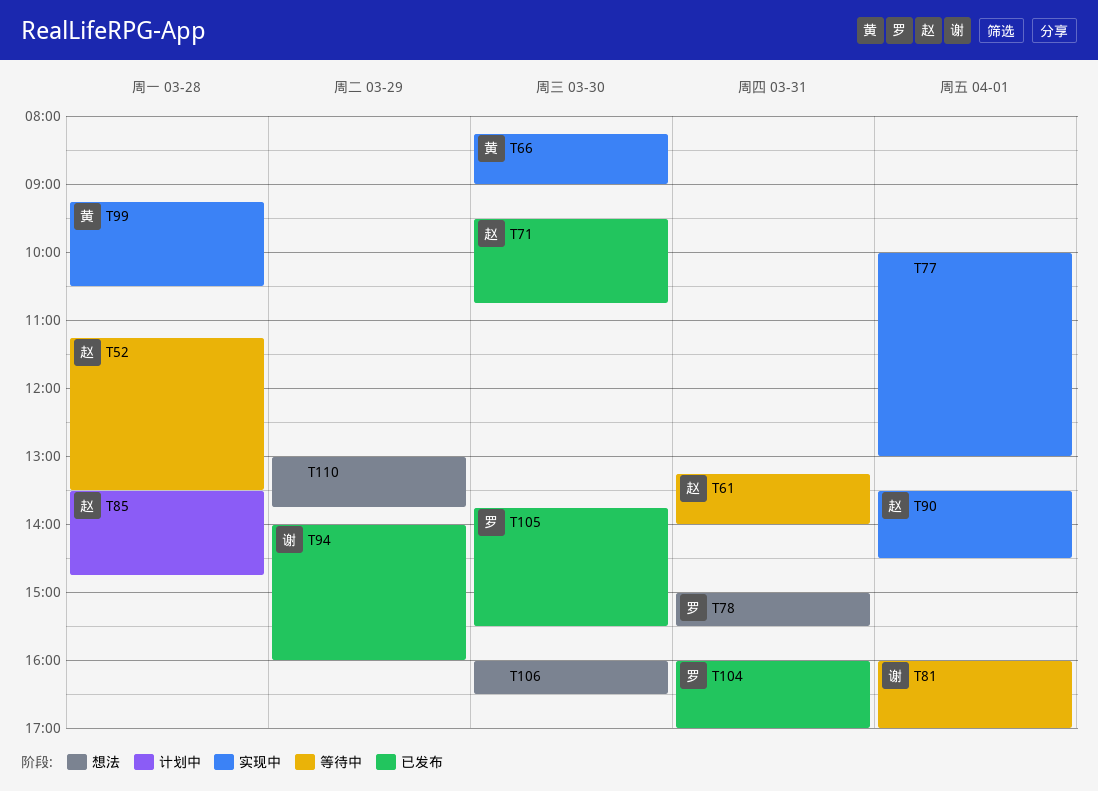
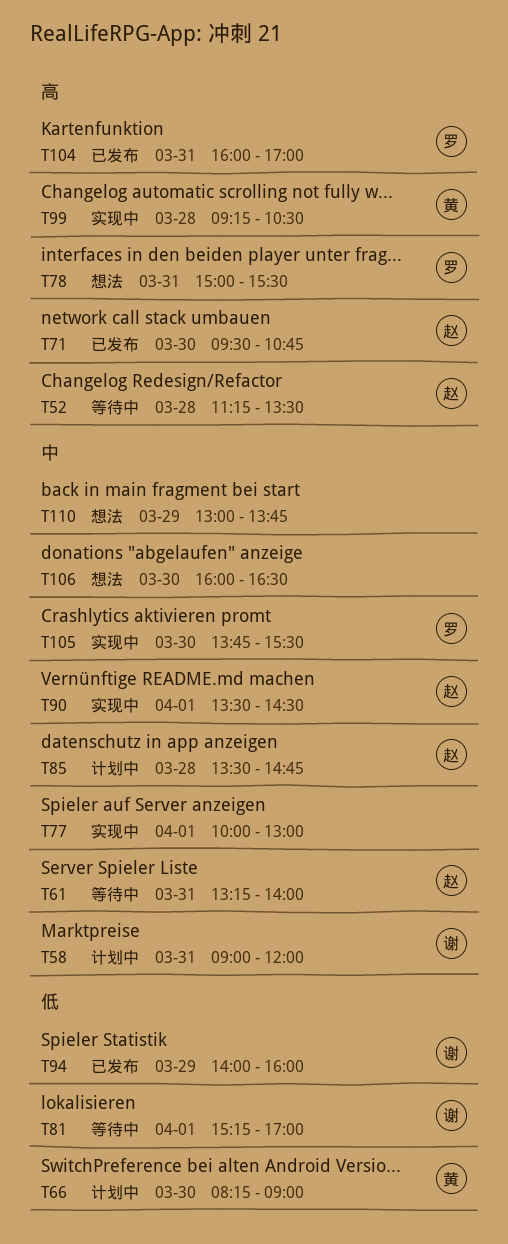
T58: none -> present
T66, status: 实现中 -> 计划中
T81, begins: 16:00 -> 15:15
T105, status: 已发布 -> 实现中

